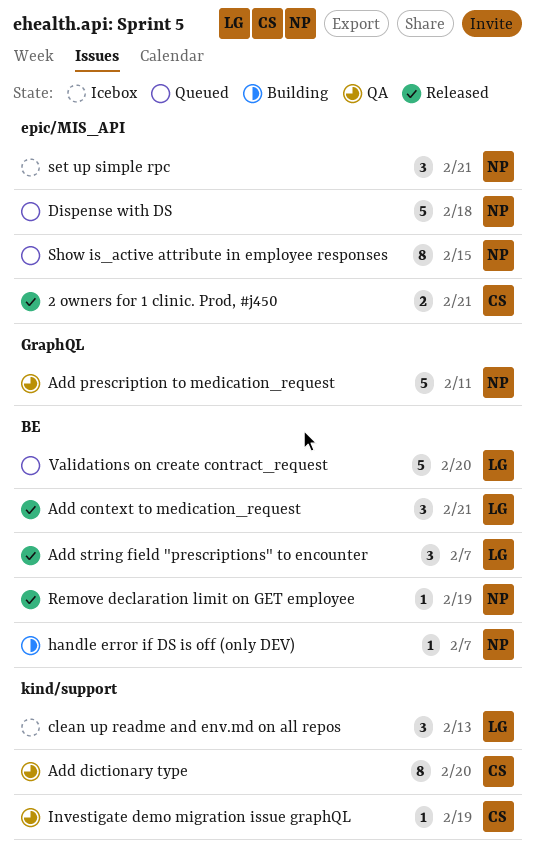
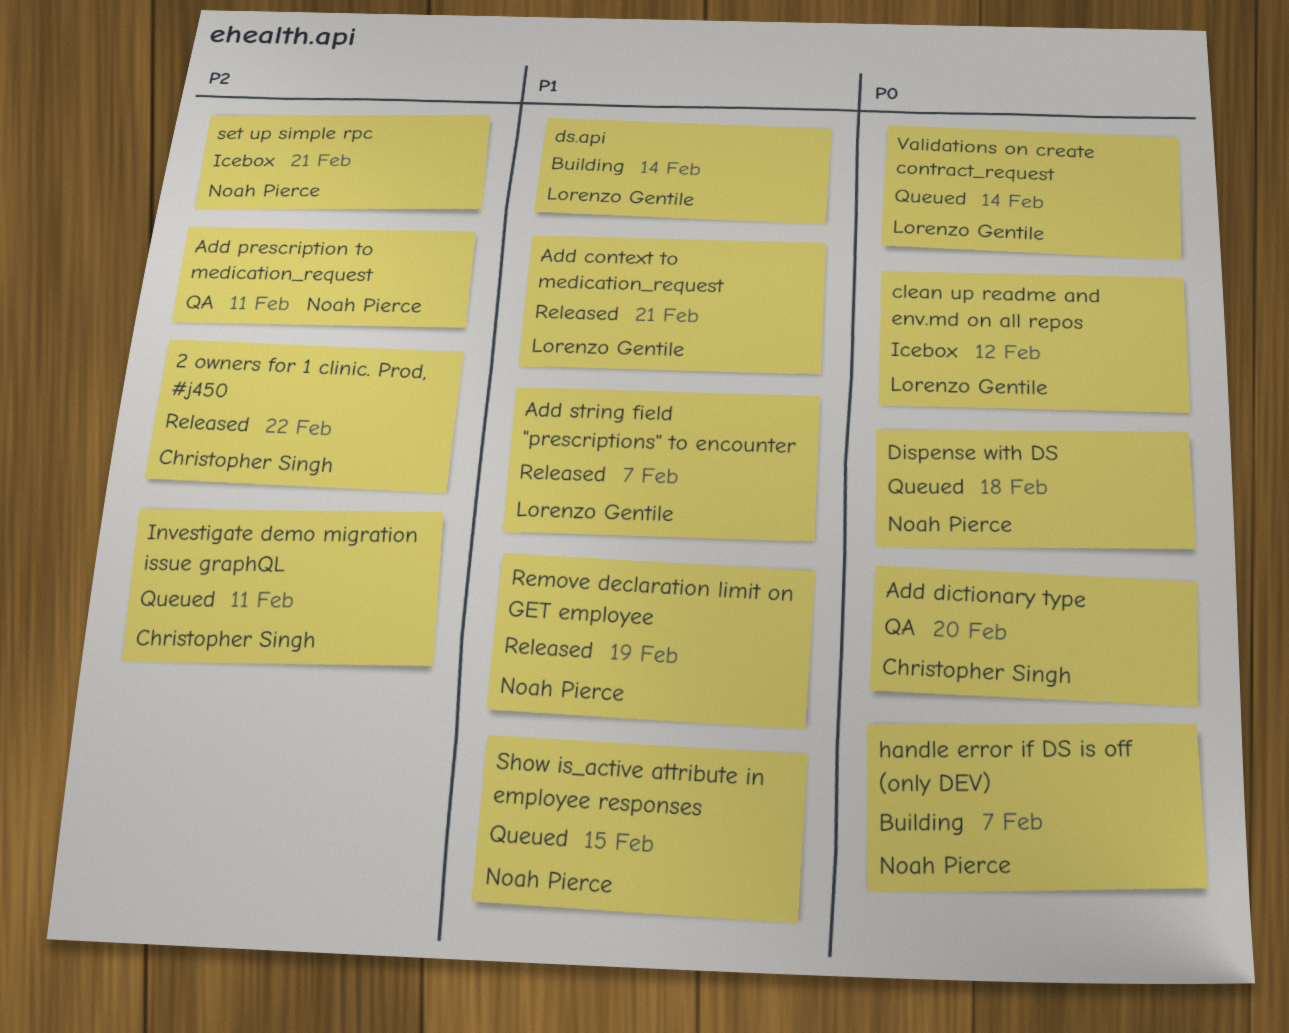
2 owners for 1 clinic. Prod, #j450, due: Feb 21 -> Feb 22
clean up readme and env.md on all repos, due: Feb 13 -> Feb 12
ds.api: none -> present
Investigate demo migration issue graphQL, status: QA -> Queued
Investigate demo migration issue graphQL, due: Feb 19 -> Feb 11
Validations on create contract_request, due: Feb 20 -> Feb 14

